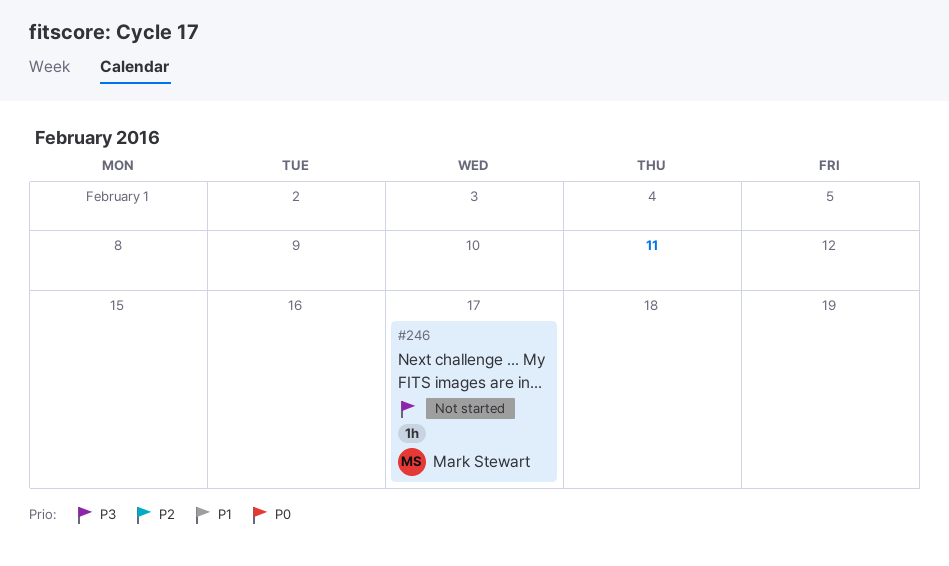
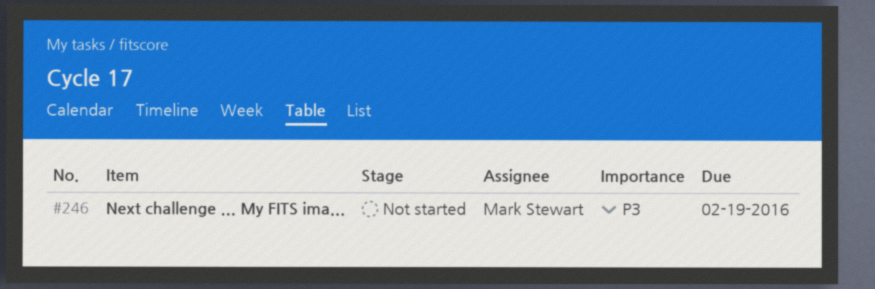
#246, due: Feb 17 -> Feb 19

